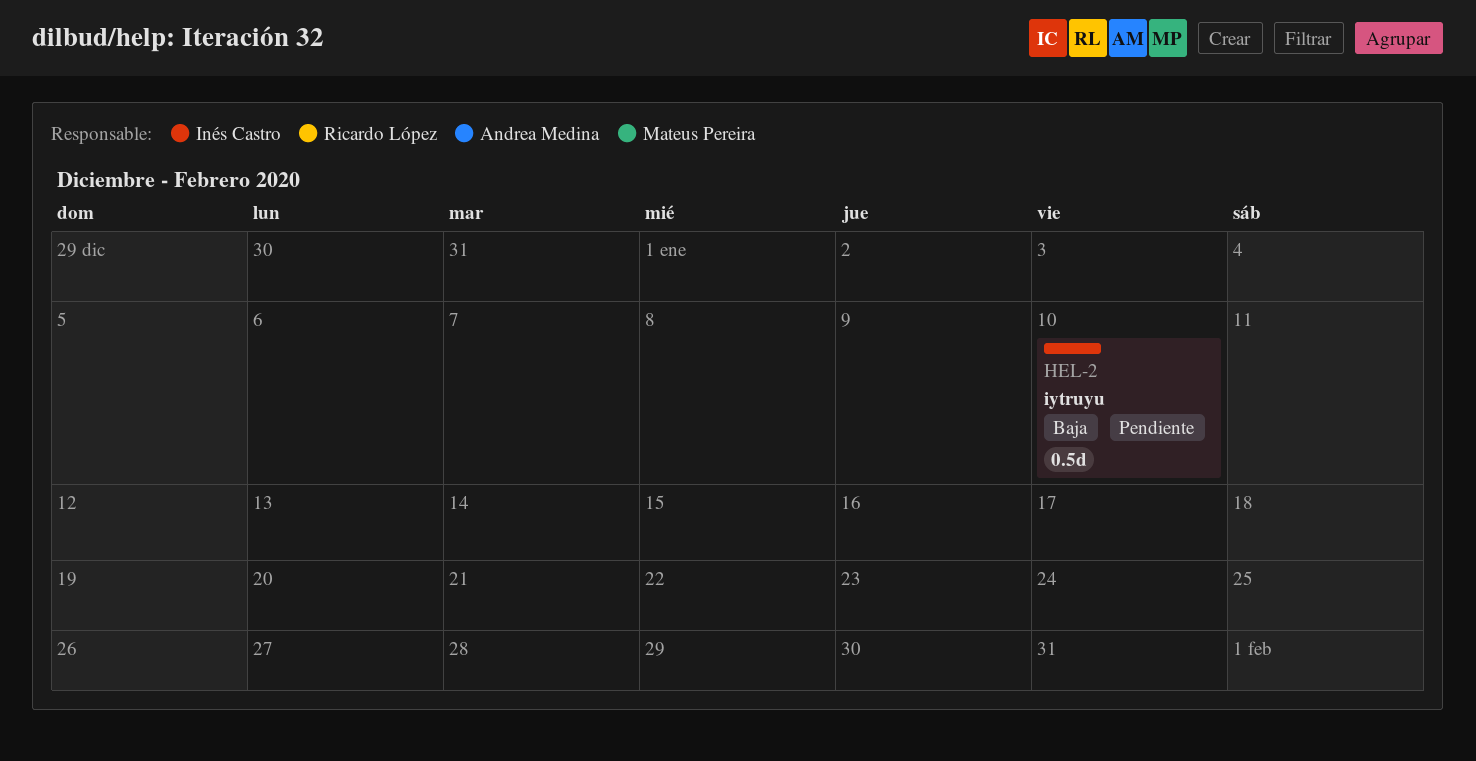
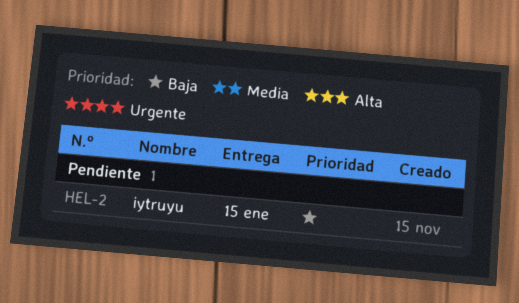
HEL-2, due: Jan 10 -> Jan 15

